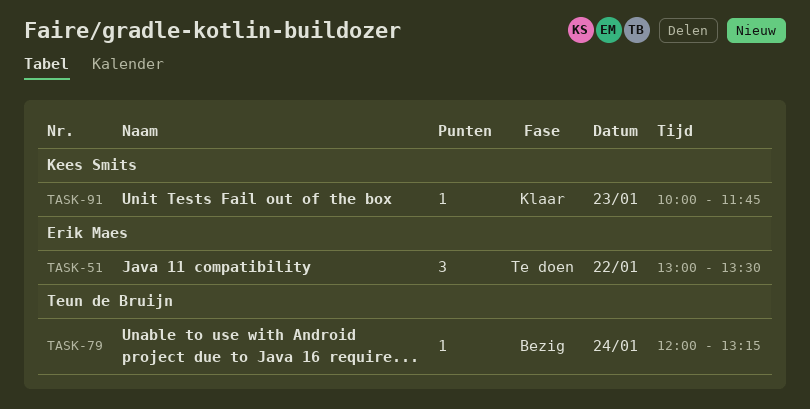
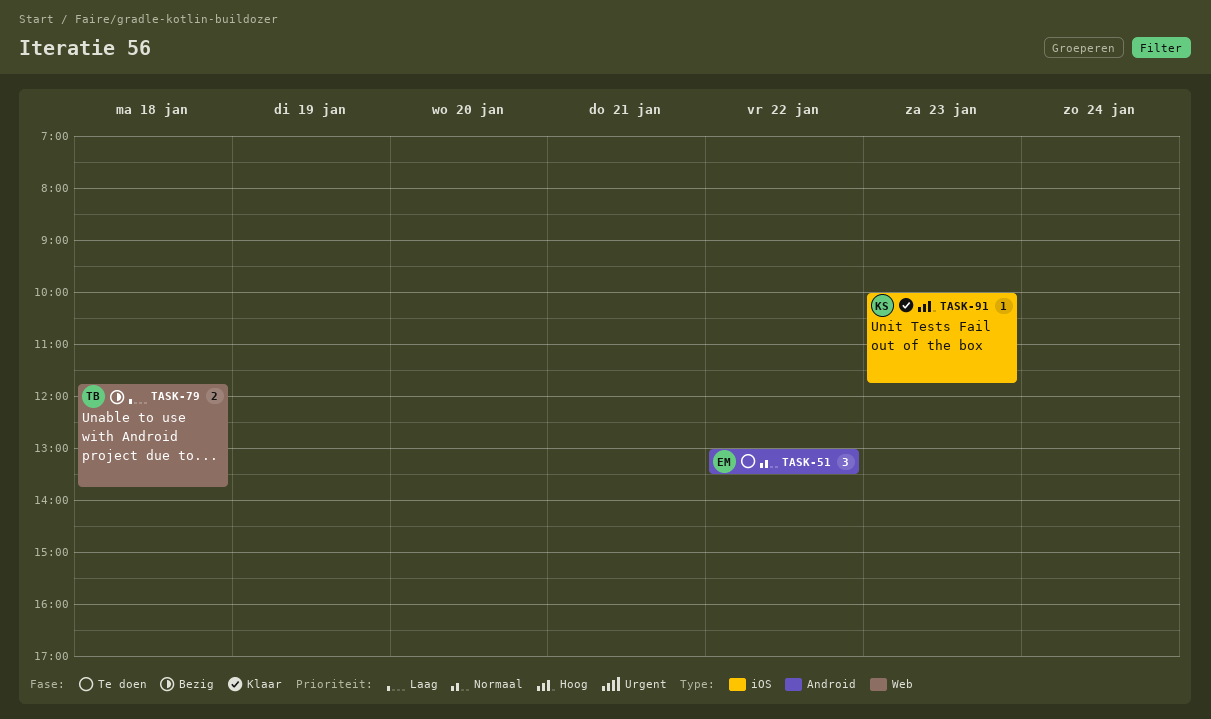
TASK-79, estimate: 1 -> 2
TASK-79, day: Jan 24 -> Jan 18
TASK-79, begins: 12:00 -> 11:45
TASK-79, ends: 13:15 -> 13:45

